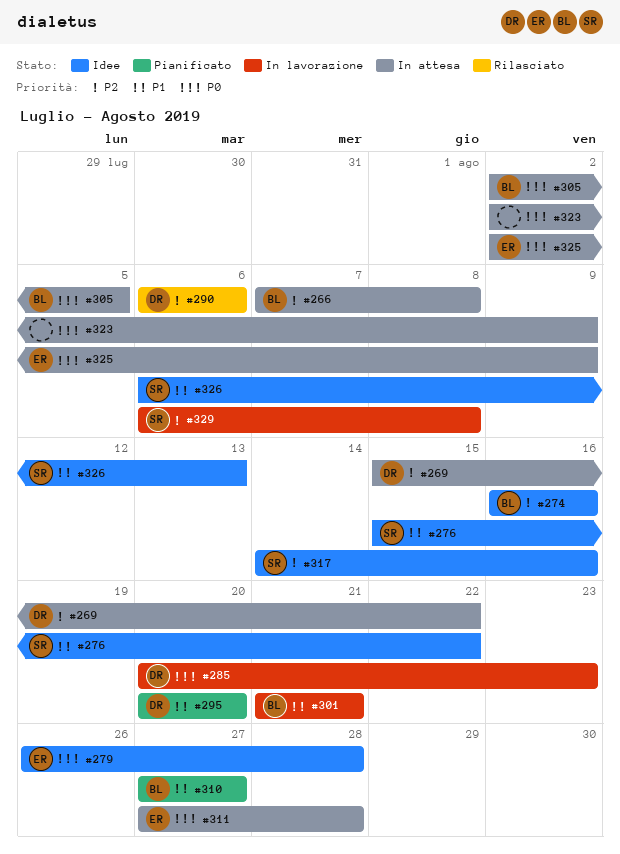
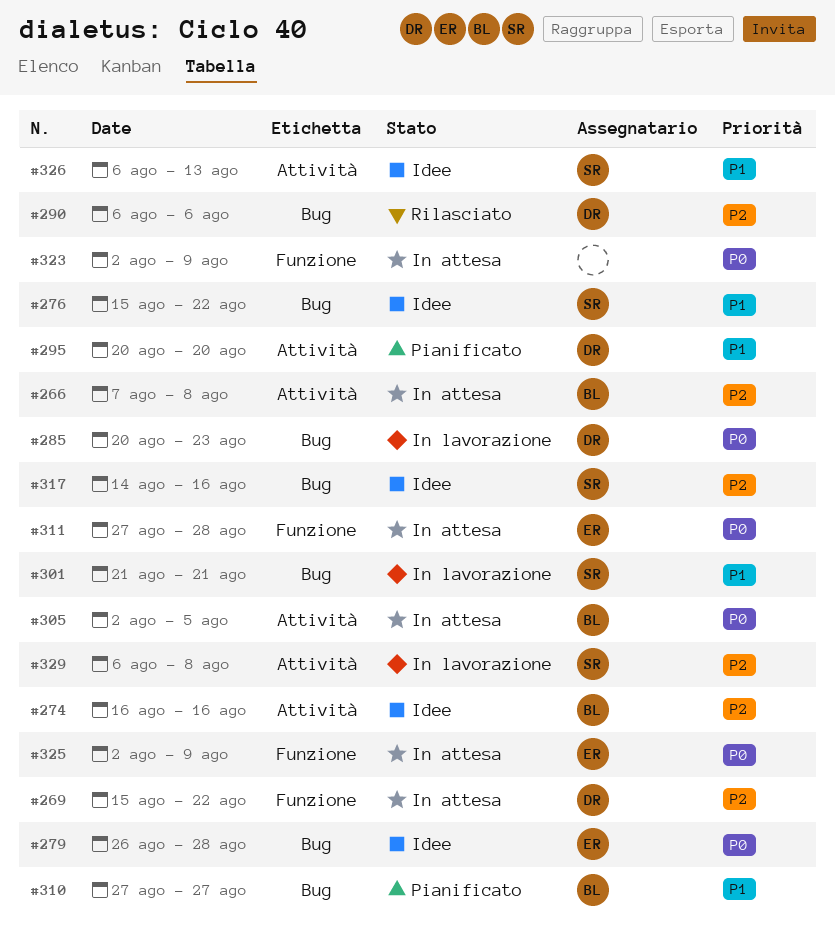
#301, owner: BL -> SR

